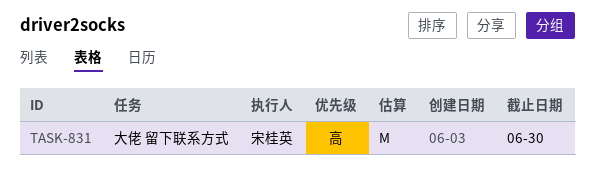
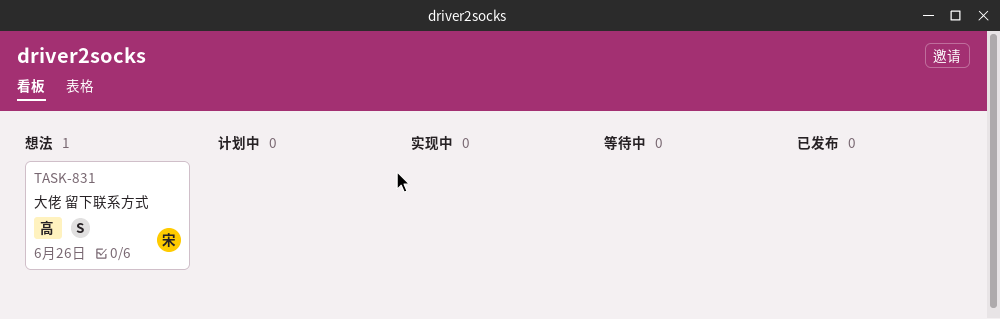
TASK-831, estimate: M -> S
TASK-831, due: Jun 30 -> Jun 26

